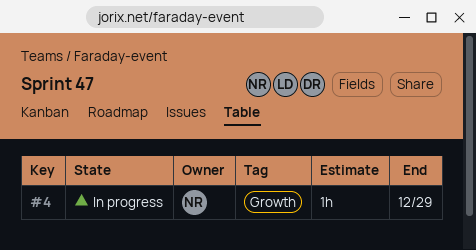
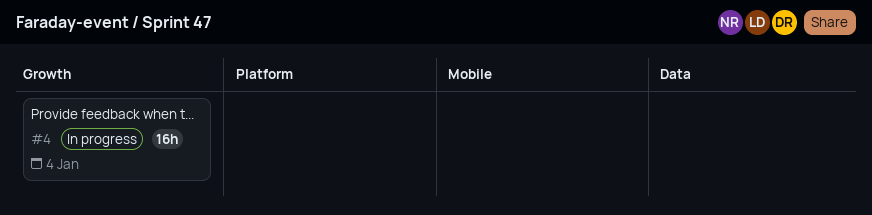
#4, estimate: 1h -> 16h
#4, due: Dec 29 -> Jan 4

